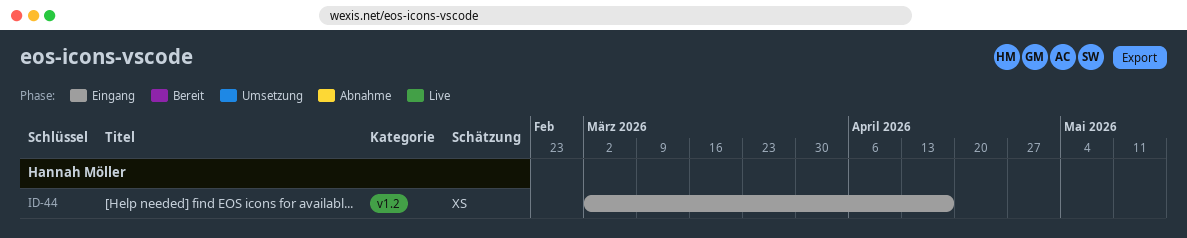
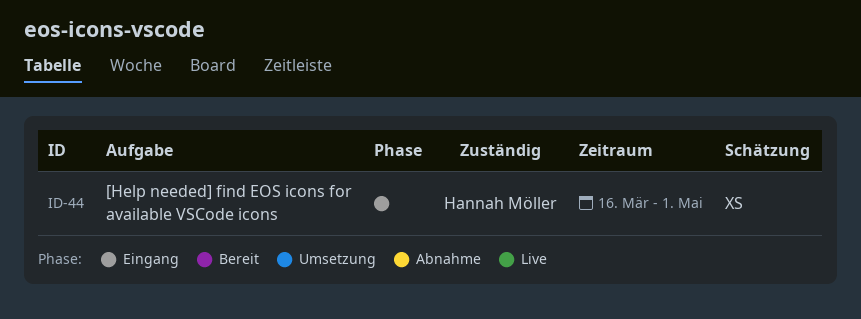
ID-44, start: Mar 2 -> Mar 16
ID-44, due: Apr 17 -> May 1

